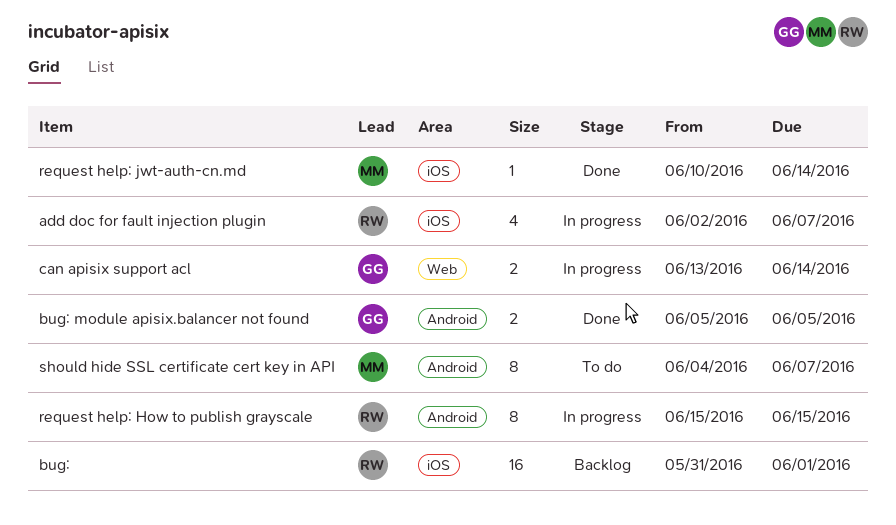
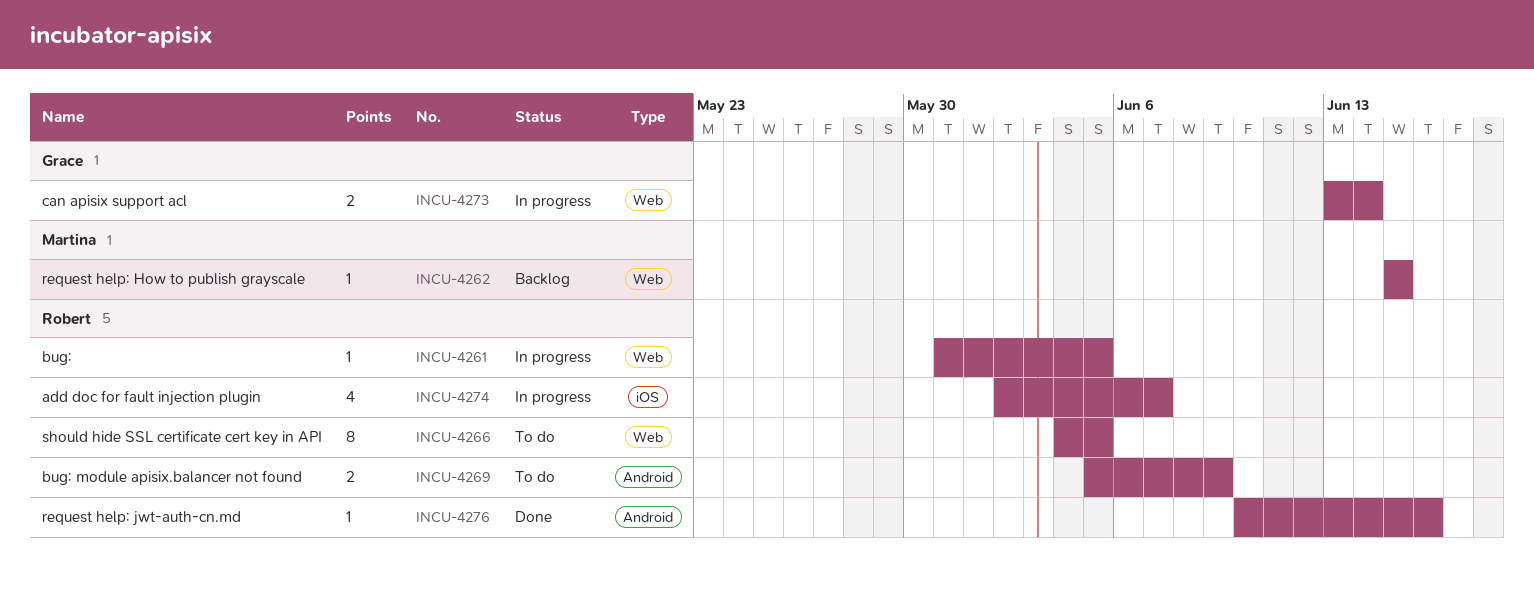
bug:, status: Backlog -> In progress
bug:, label: iOS -> Web
bug:, estimate: 16 -> 1
bug:, due: Jun 1 -> Jun 5
bug: module apisix.balancer not found, status: Done -> To do
bug: module apisix.balancer not found, owner: Grace -> Robert
bug: module apisix.balancer not found, due: Jun 5 -> Jun 9
request help: How to publish grayscale, status: In progress -> Backlog
request help: How to publish grayscale, owner: Robert -> Martina
request help: How to publish grayscale, label: Android -> Web
request help: How to publish grayscale, estimate: 8 -> 1
request help: jwt-auth-cn.md, owner: Martina -> Robert
request help: jwt-auth-cn.md, label: iOS -> Android
request help: jwt-auth-cn.md, due: Jun 14 -> Jun 16
should hide SSL certificate cert key in API, owner: Martina -> Robert
should hide SSL certificate cert key in API, label: Android -> Web
should hide SSL certificate cert key in API, due: Jun 7 -> Jun 5

